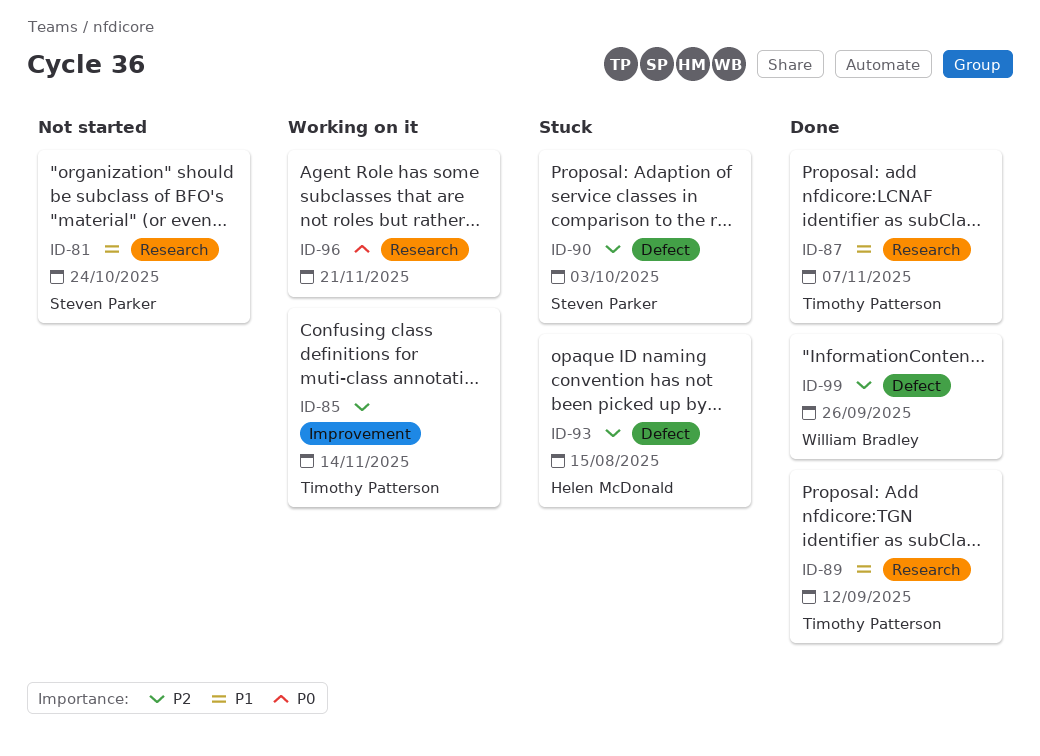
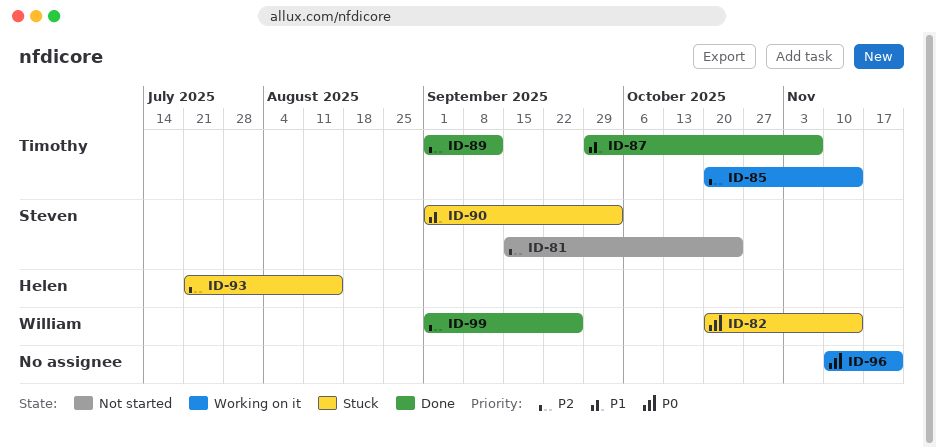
ID-81, priority: P1 -> P2
ID-82: none -> present
ID-89, priority: P1 -> P2
ID-90, priority: P2 -> P1

